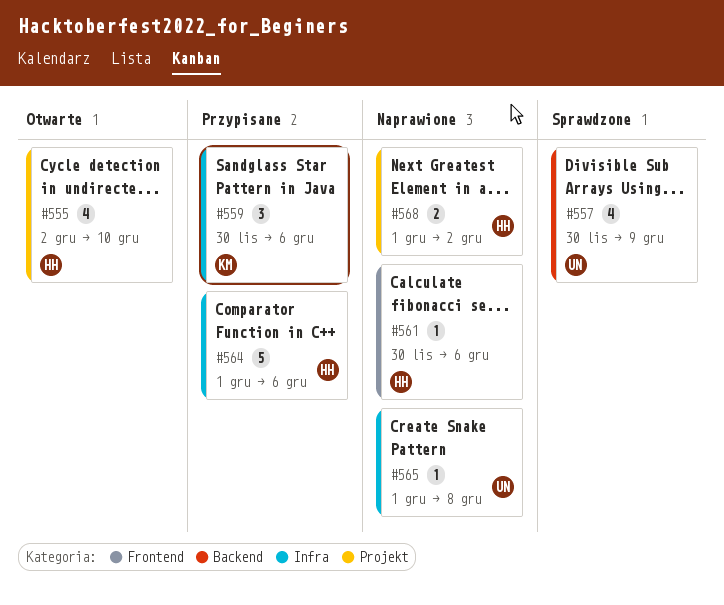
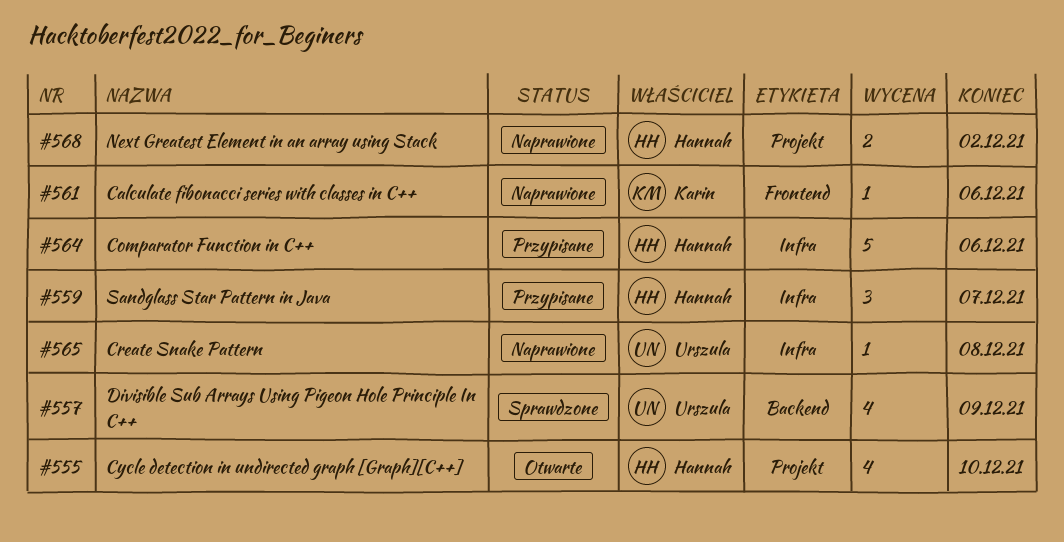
#559, owner: Karin -> Hannah
#559, due: Dec 6 -> Dec 7
#561, owner: Hannah -> Karin

